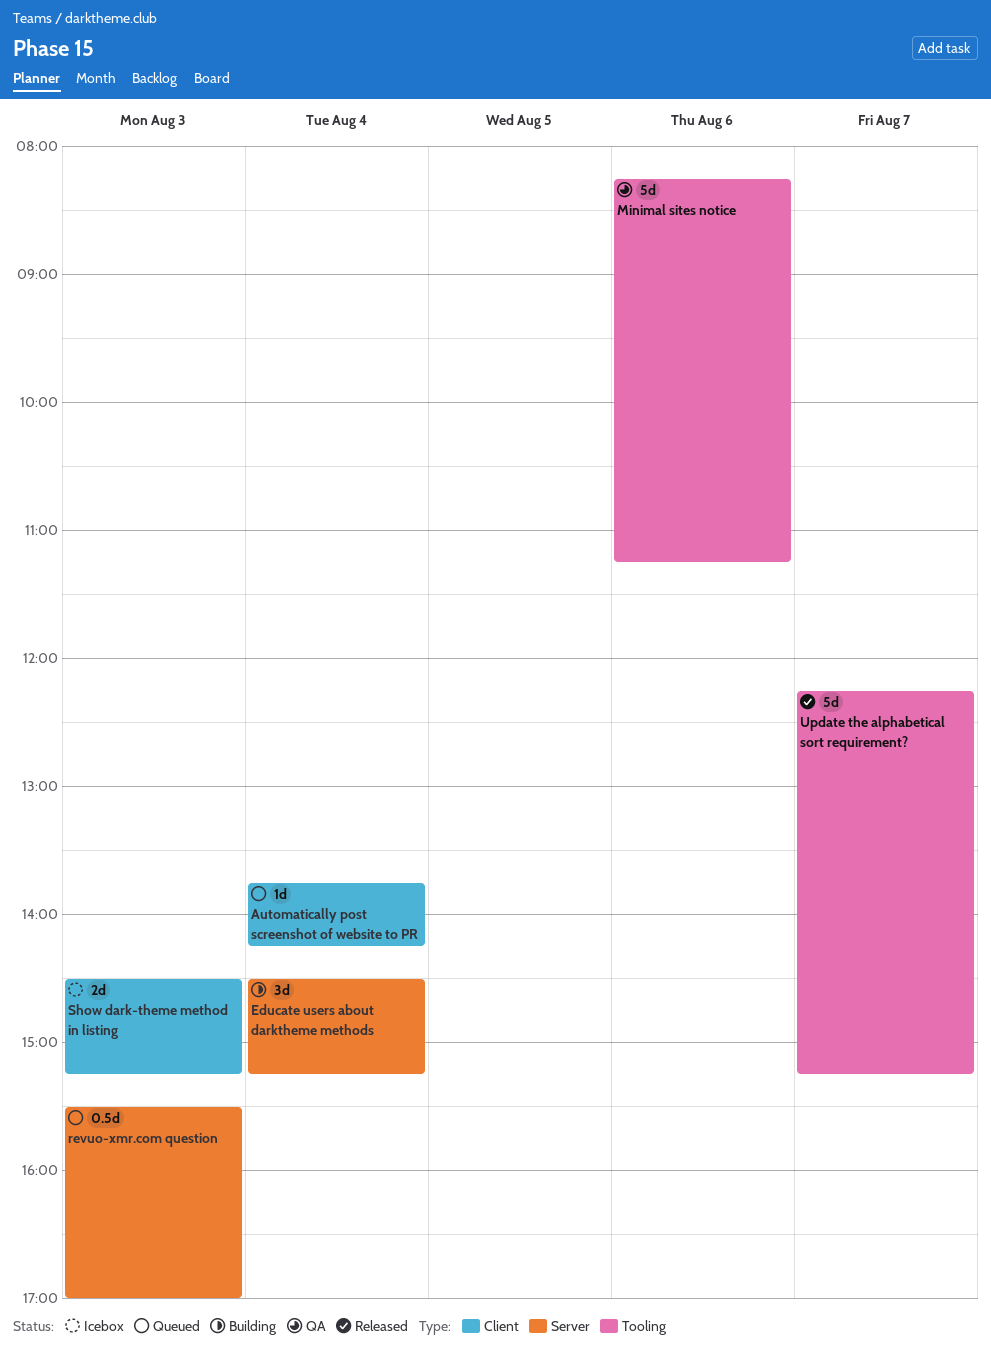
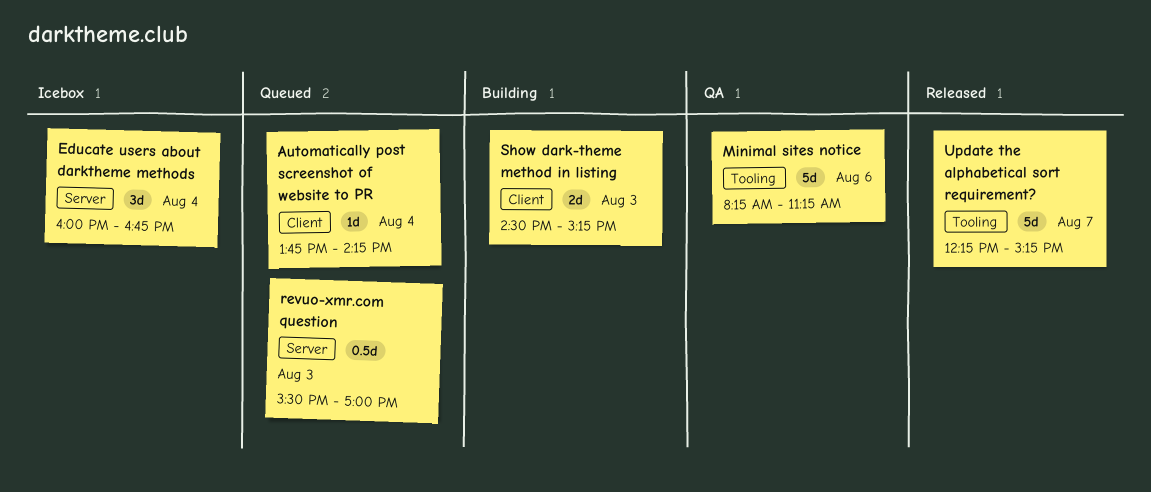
Educate users about darktheme methods, status: Building -> Icebox
Educate users about darktheme methods, begins: 14:30 -> 16:00
Educate users about darktheme methods, ends: 15:15 -> 16:45
Show dark-theme method in listing, status: Icebox -> Building

